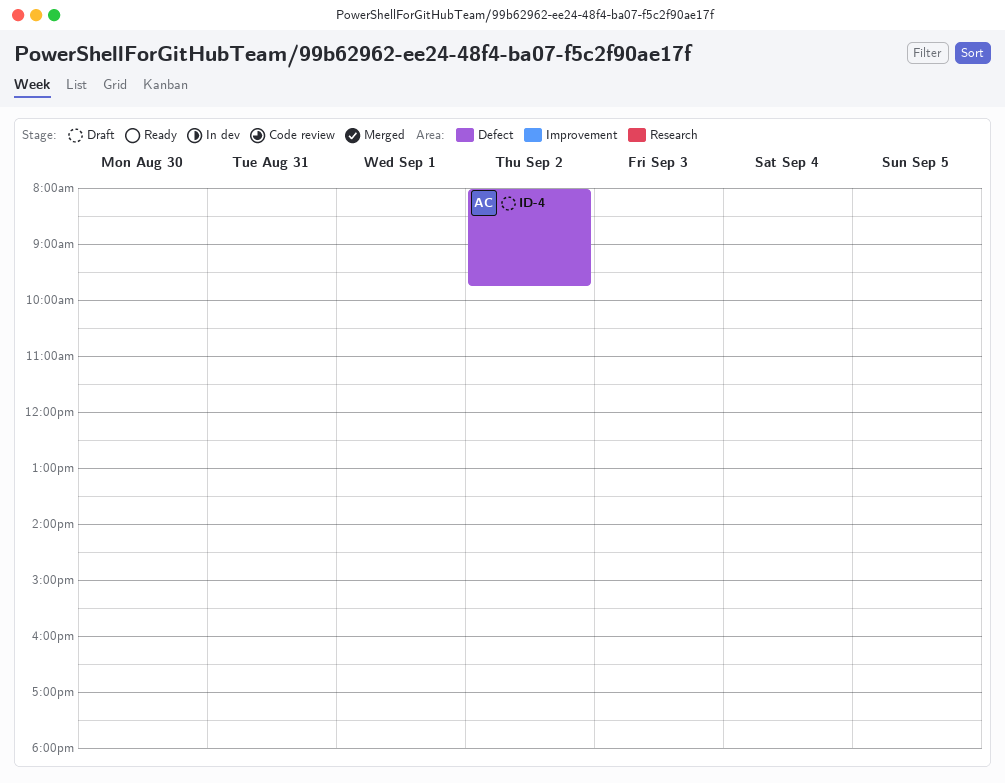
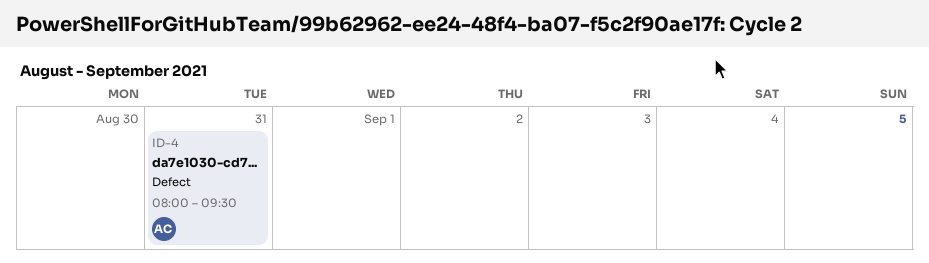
ID-4, day: Sep 2 -> Aug 31
ID-4, ends: 09:45 -> 09:30

